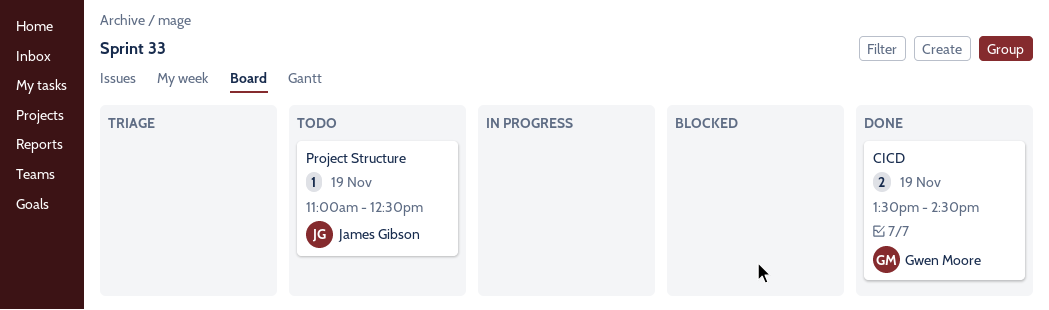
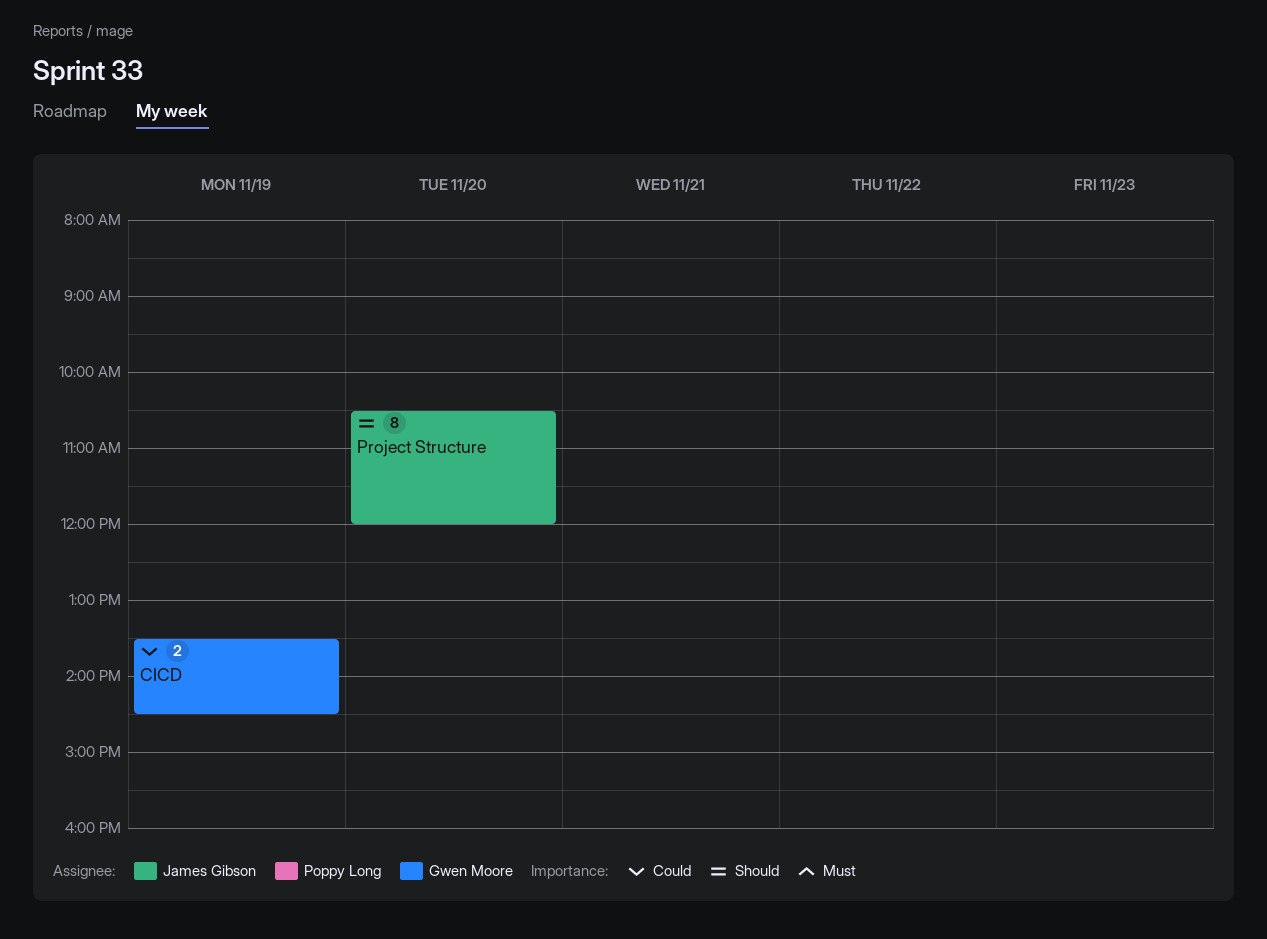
Project Structure, estimate: 1 -> 8
Project Structure, day: Nov 19 -> Nov 20
Project Structure, begins: 11:00 -> 10:30
Project Structure, ends: 12:30 -> 12:00

